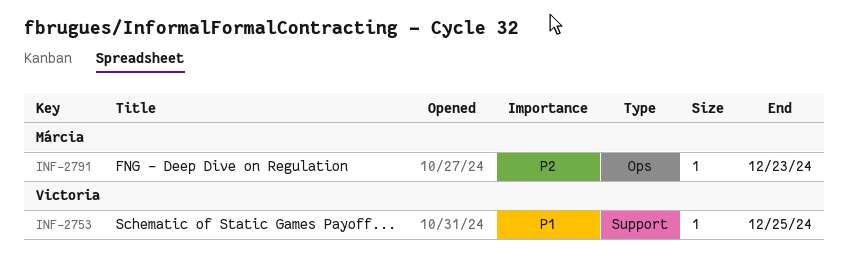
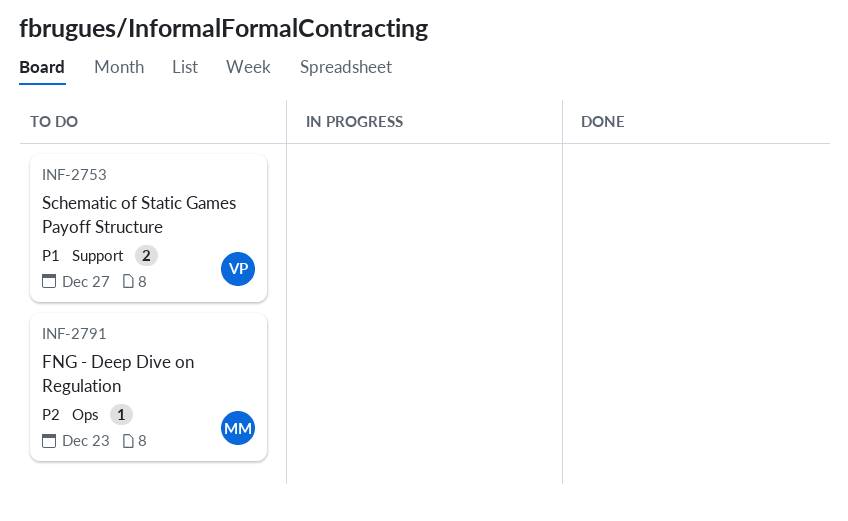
INF-2753, estimate: 1 -> 2
INF-2753, due: Dec 25 -> Dec 27

